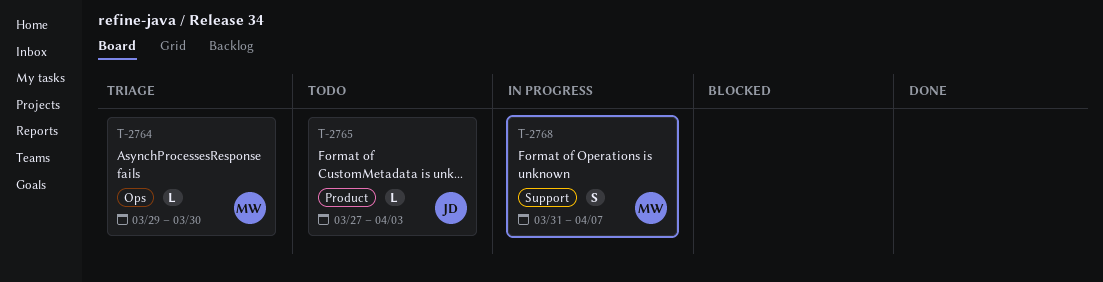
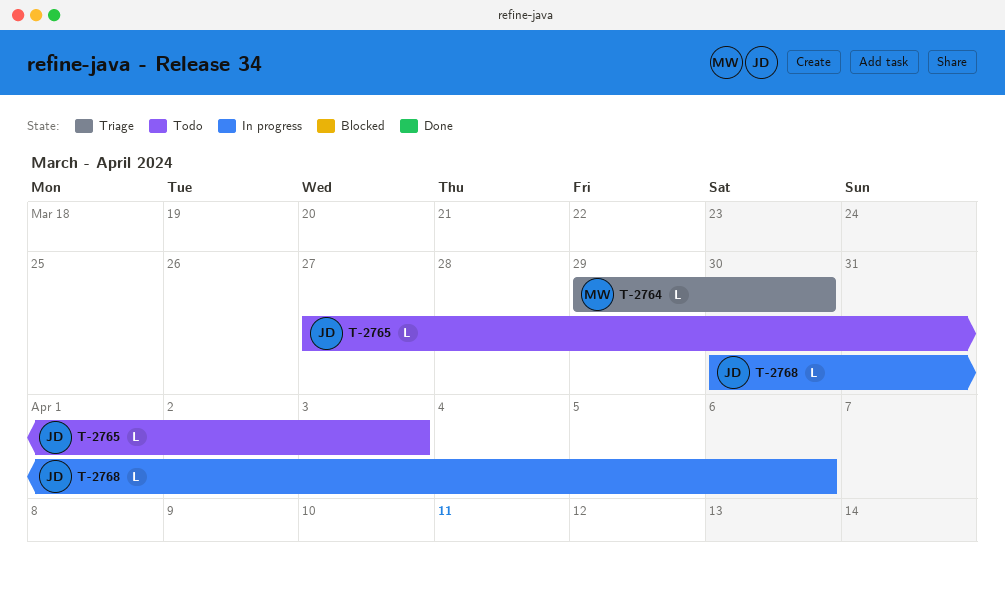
T-2768, owner: MW -> JD
T-2768, estimate: S -> L
T-2768, start: Mar 31 -> Mar 30
T-2768, due: Apr 7 -> Apr 6

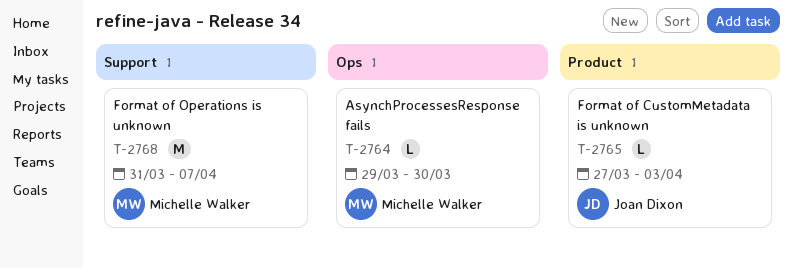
T-2768, owner: Joan Dixon -> Michelle Walker
T-2768, estimate: L -> M
T-2768, start: Mar 30 -> Mar 31
T-2768, due: Apr 6 -> Apr 7

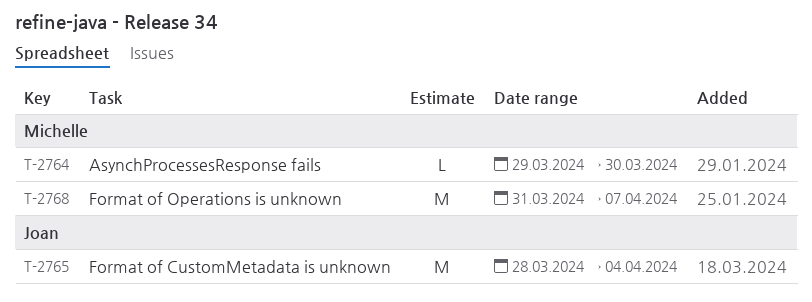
T-2765, estimate: L -> M
T-2765, start: Mar 27 -> Mar 28
T-2765, due: Apr 3 -> Apr 4

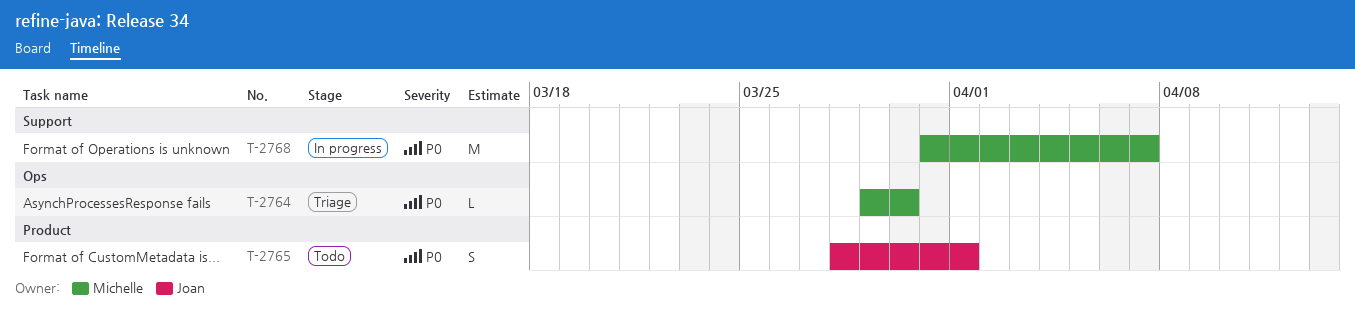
T-2765, estimate: M -> S
T-2765, due: Apr 4 -> Apr 1

